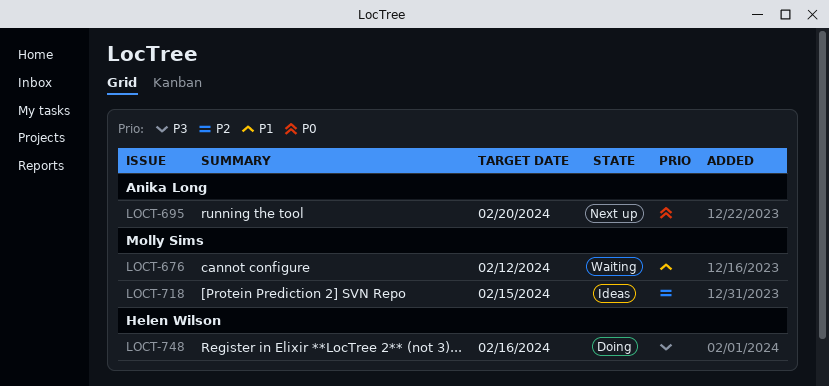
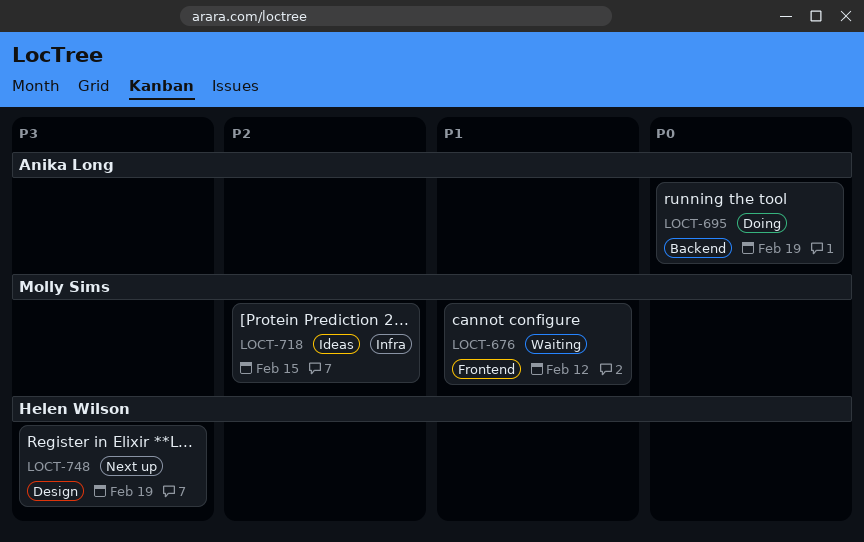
LOCT-695, status: Next up -> Doing
LOCT-695, due: Feb 20 -> Feb 19
LOCT-748, status: Doing -> Next up
LOCT-748, due: Feb 16 -> Feb 19

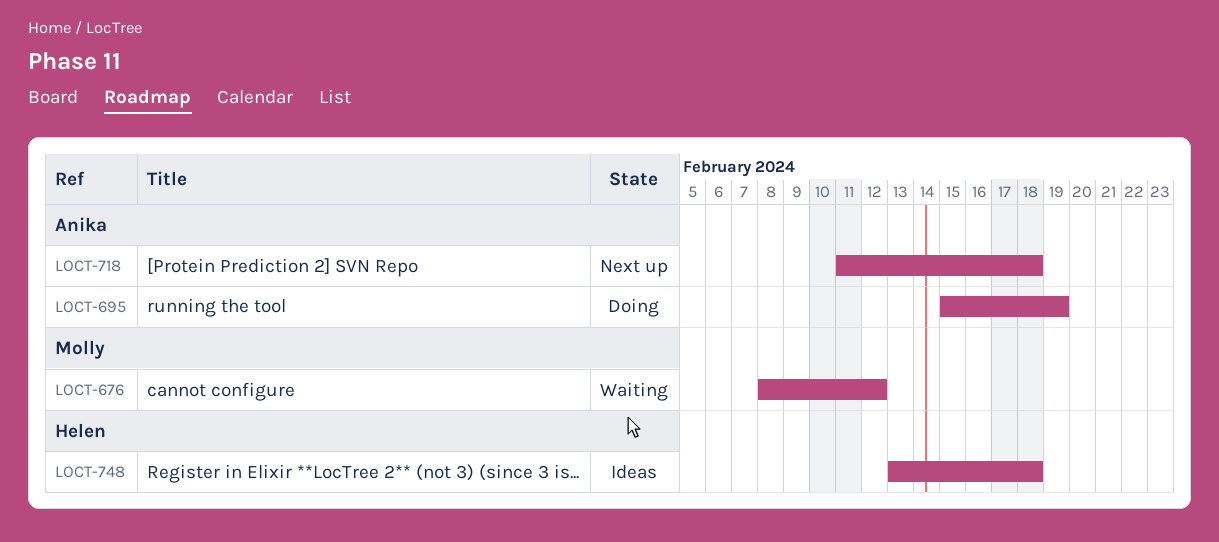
LOCT-718, status: Ideas -> Next up
LOCT-718, owner: Molly Sims -> Anika Long
LOCT-718, due: Feb 15 -> Feb 18
LOCT-748, status: Next up -> Ideas
LOCT-748, due: Feb 19 -> Feb 18

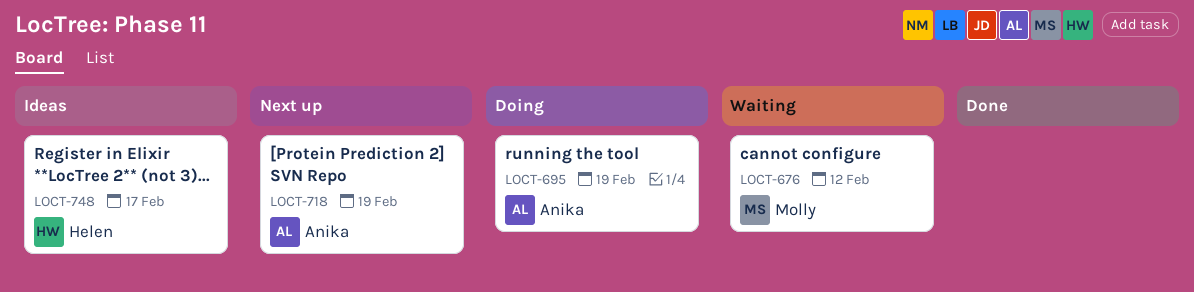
LOCT-718, due: Feb 18 -> Feb 19
LOCT-748, due: Feb 18 -> Feb 17

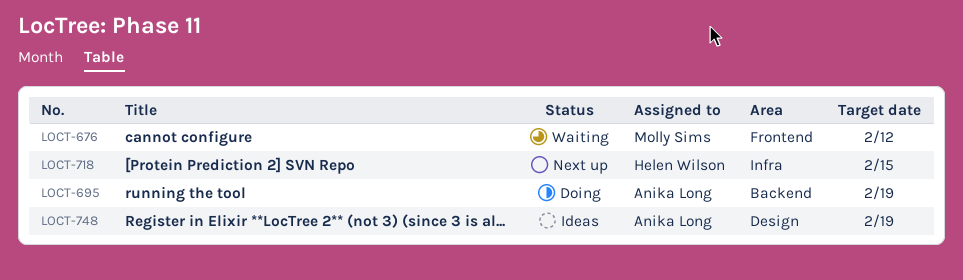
LOCT-718, owner: Anika Long -> Helen Wilson
LOCT-718, due: Feb 19 -> Feb 15
LOCT-748, owner: Helen Wilson -> Anika Long
LOCT-748, due: Feb 17 -> Feb 19

